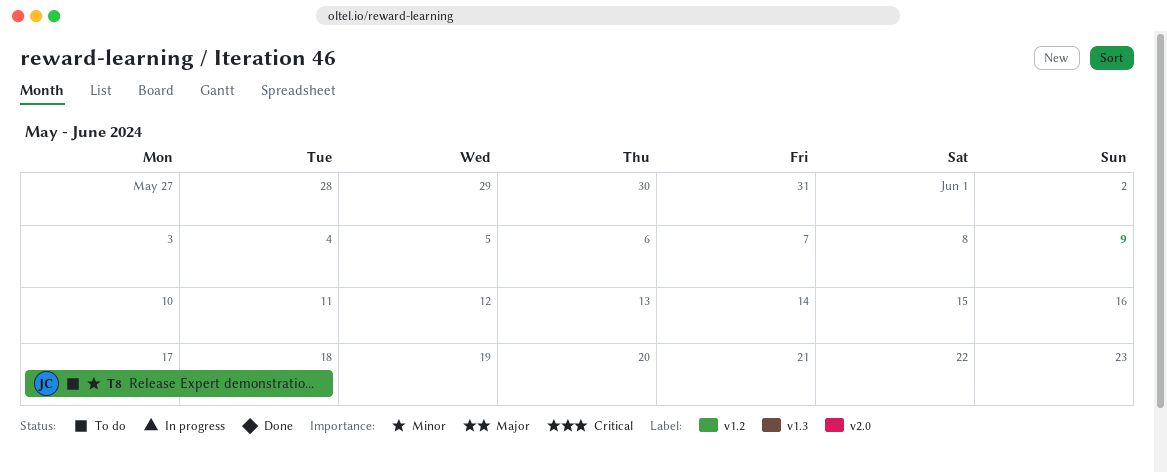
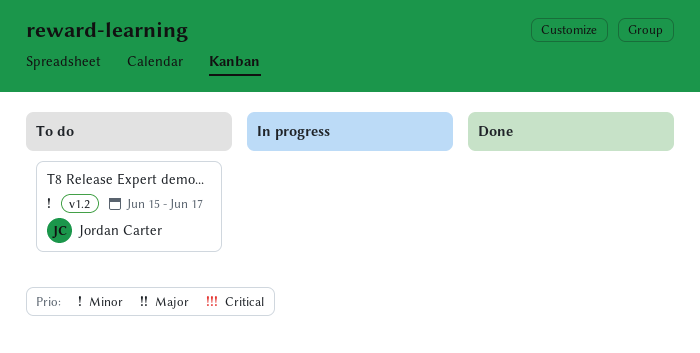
T8, start: Jun 17 -> Jun 15
T8, due: Jun 18 -> Jun 17

